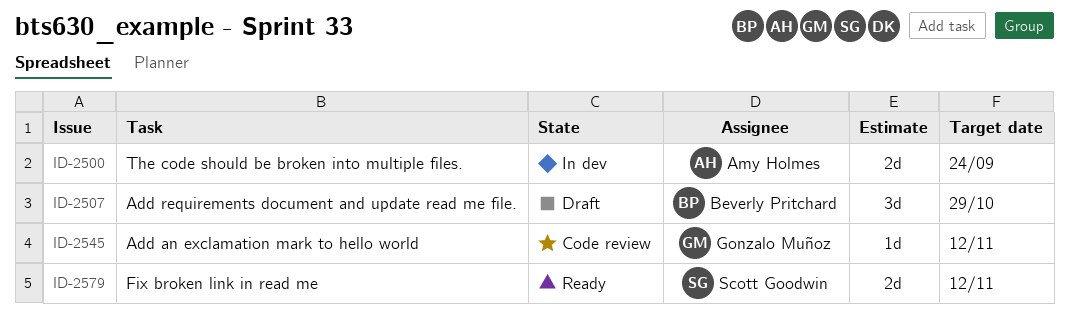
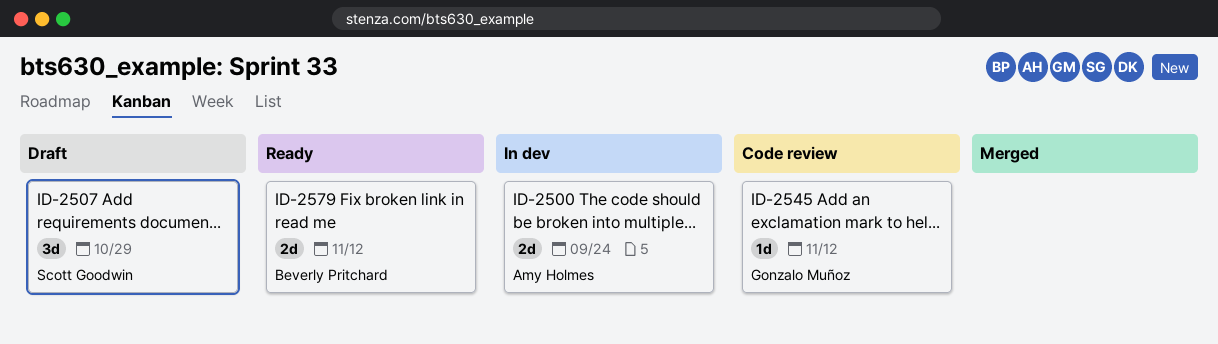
ID-2507, owner: Beverly Pritchard -> Scott Goodwin
ID-2579, owner: Scott Goodwin -> Beverly Pritchard

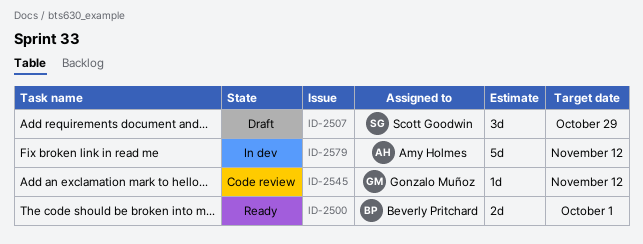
ID-2500, status: In dev -> Ready
ID-2500, owner: Amy Holmes -> Beverly Pritchard
ID-2500, due: Sep 24 -> Oct 1
ID-2579, status: Ready -> In dev
ID-2579, owner: Beverly Pritchard -> Amy Holmes
ID-2579, estimate: 2d -> 5d

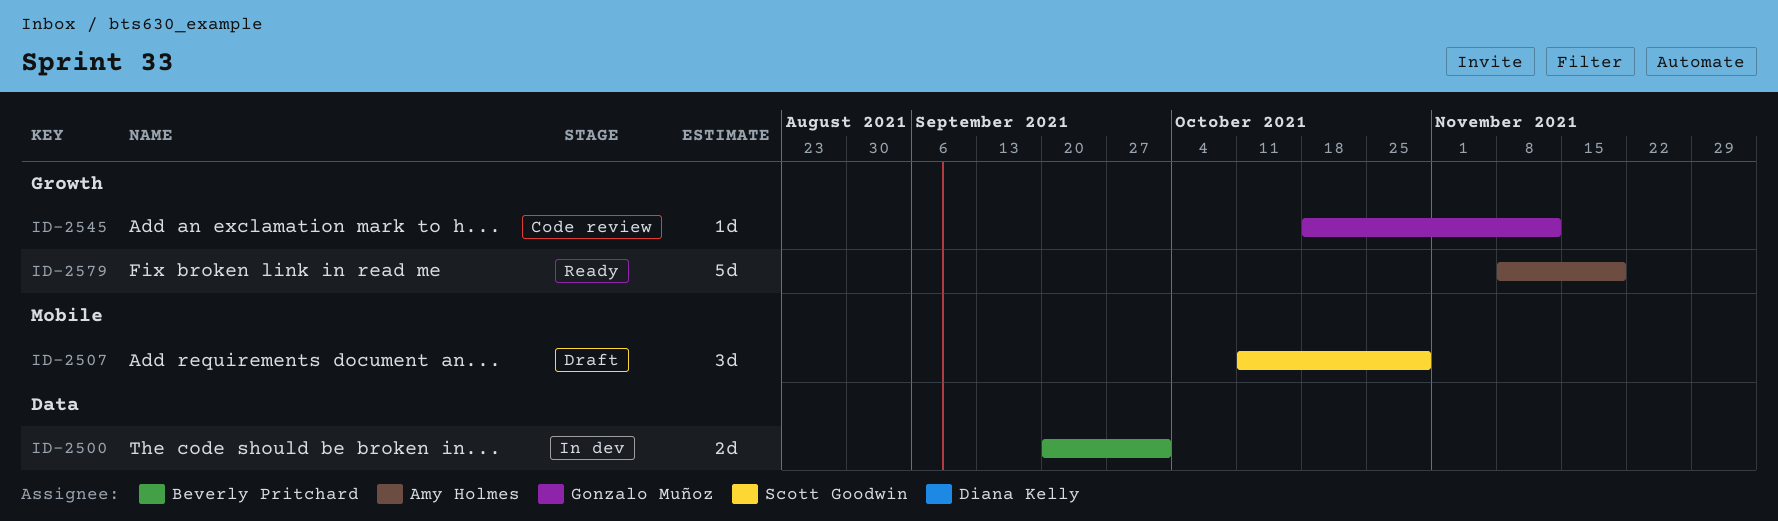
ID-2500, status: Ready -> In dev
ID-2579, status: In dev -> Ready
ID-2579, due: Nov 12 -> Nov 19

